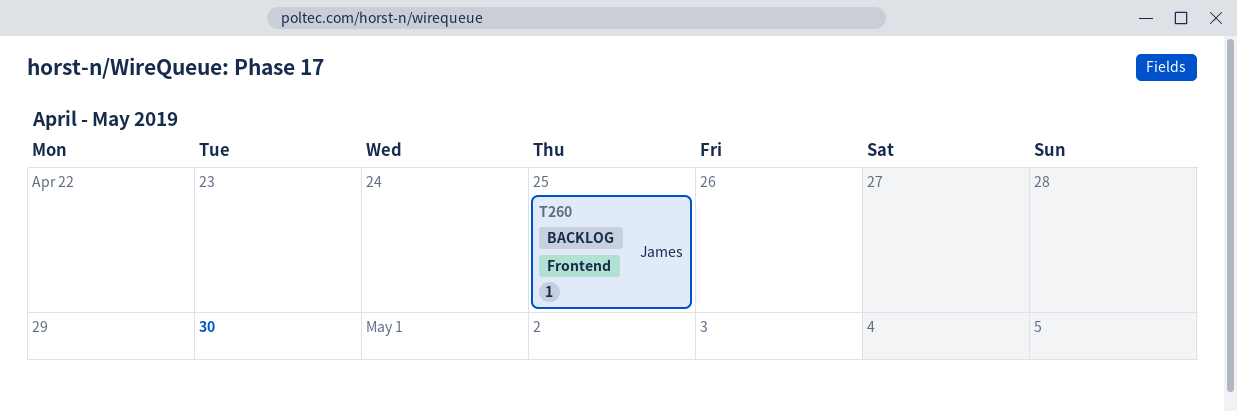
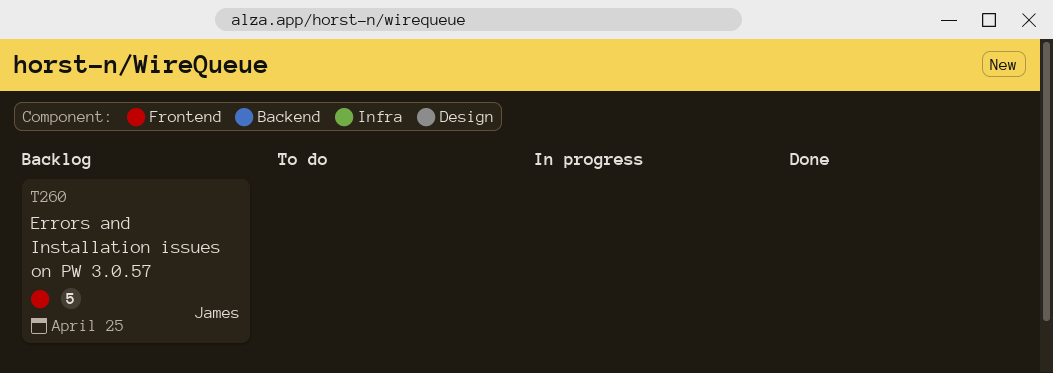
T260, estimate: 1 -> 5

